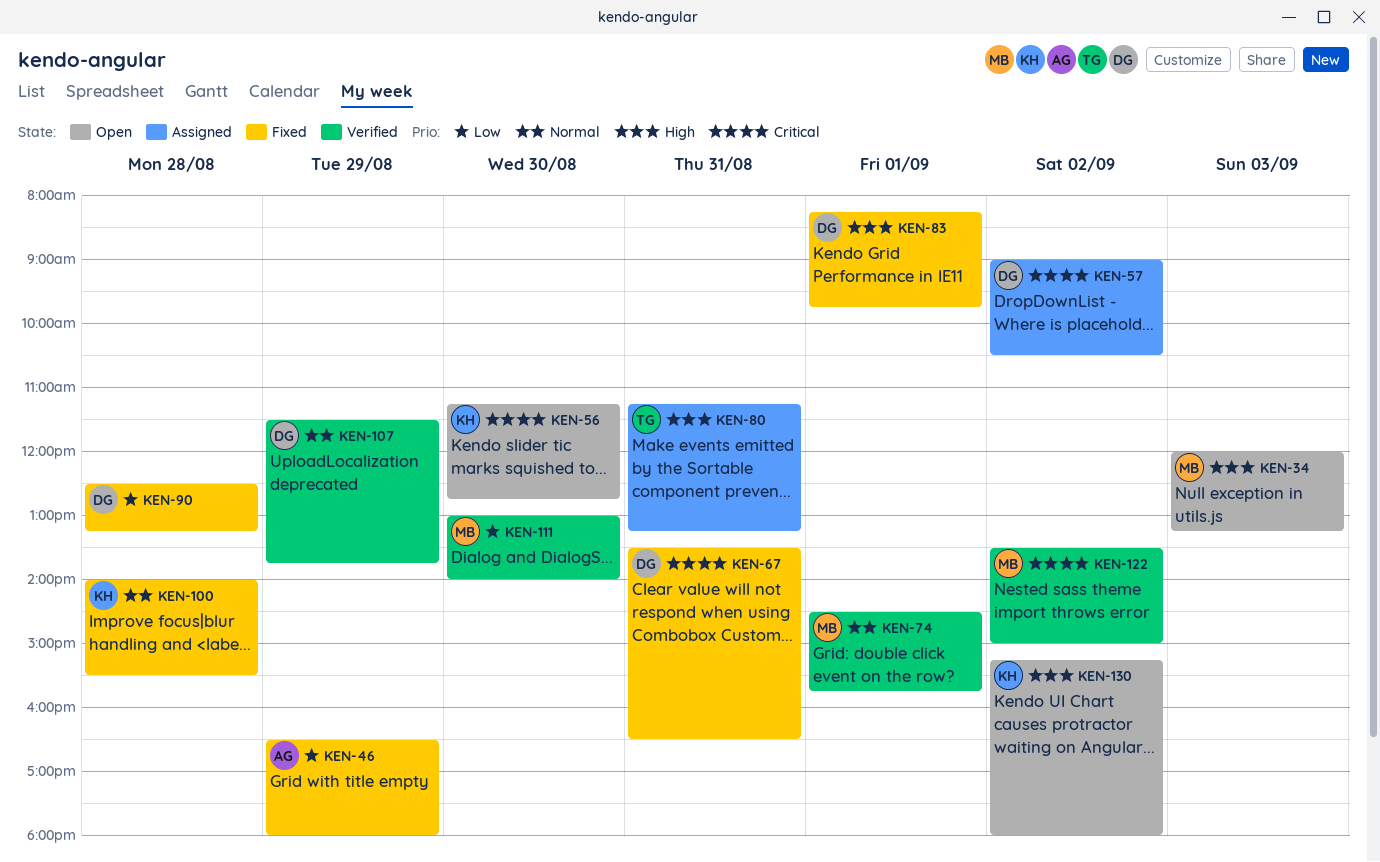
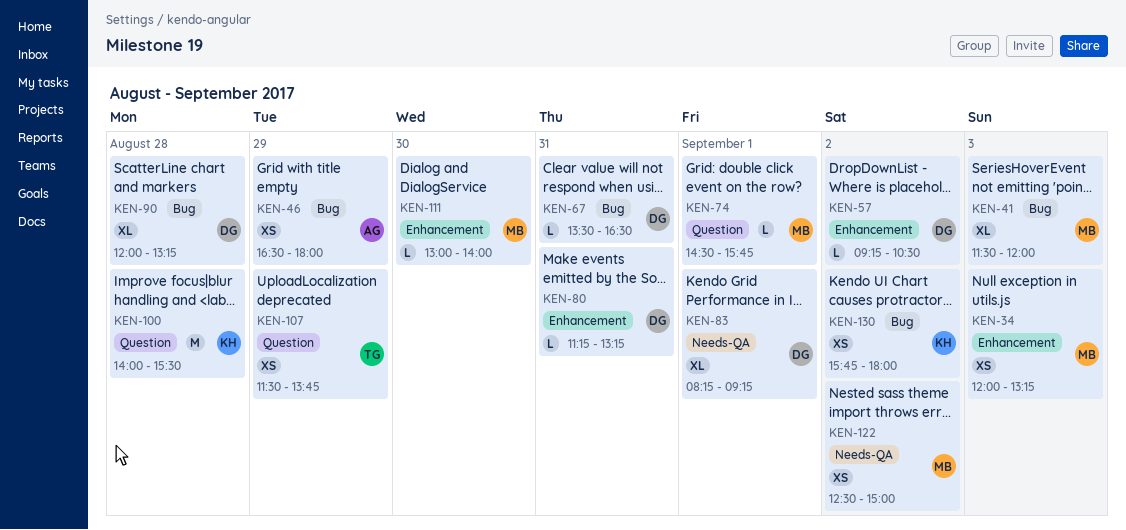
KEN-41: none -> present
KEN-56: present -> none
KEN-57, begins: 09:00 -> 09:15
KEN-80, owner: TG -> DG
KEN-83, ends: 09:45 -> 09:15
KEN-90, begins: 12:30 -> 12:00
KEN-107, owner: DG -> TG
KEN-122, begins: 13:30 -> 12:30
KEN-130, begins: 15:15 -> 15:45

